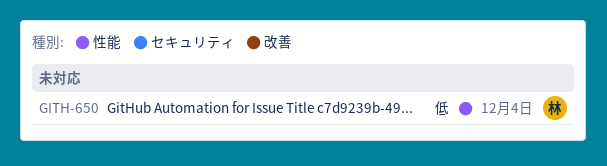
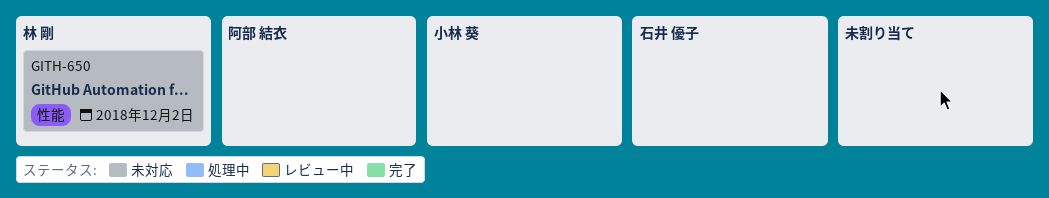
GITH-650, due: Dec 4 -> Dec 2

